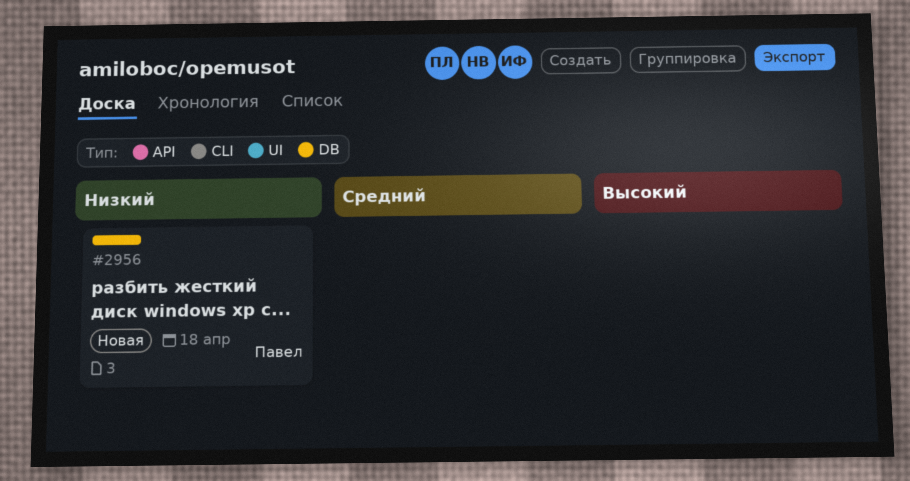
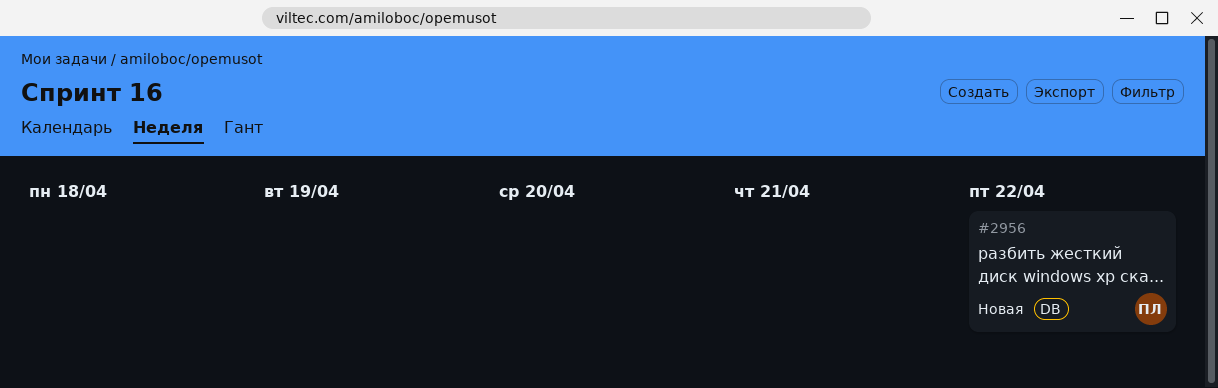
#2956, due: Apr 18 -> Apr 22

